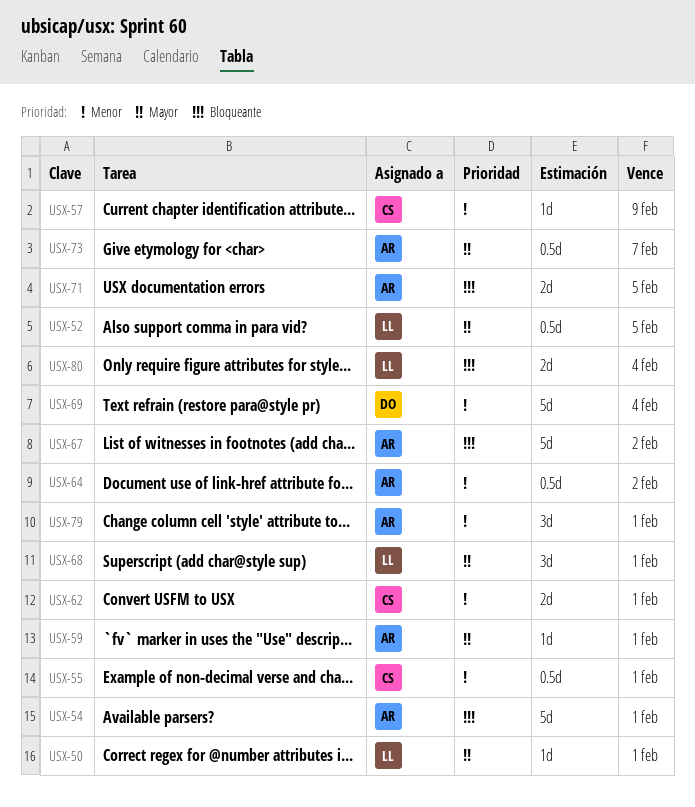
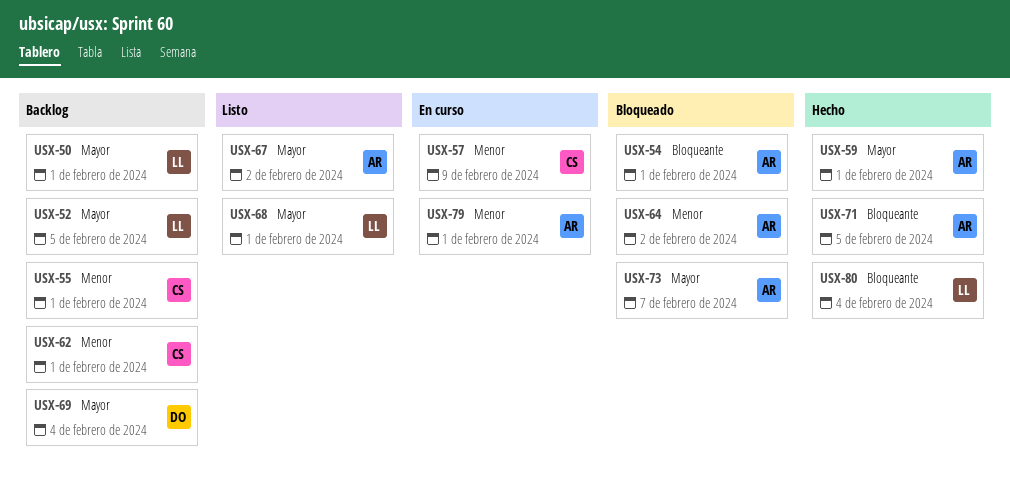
USX-67, priority: Bloqueante -> Mayor
USX-69, priority: Menor -> Mayor

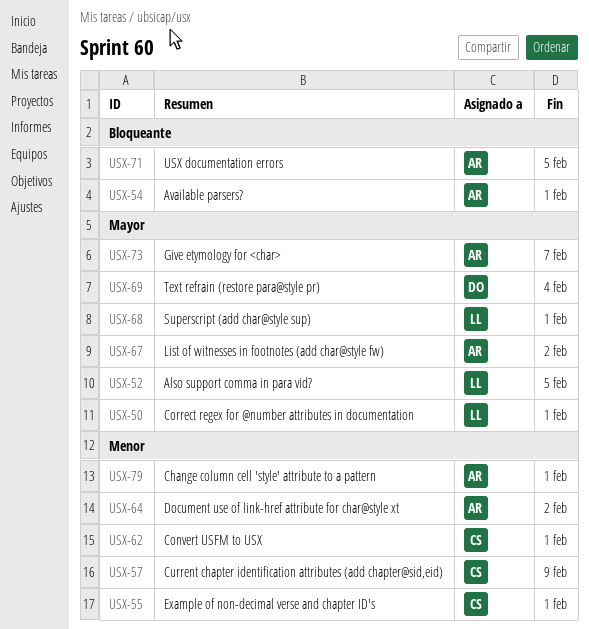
USX-59: present -> none
USX-80: present -> none

